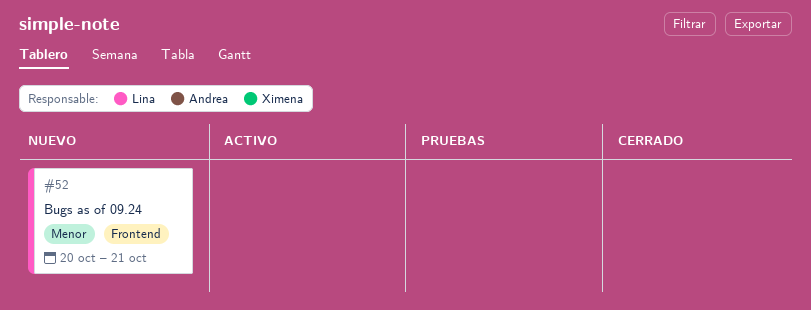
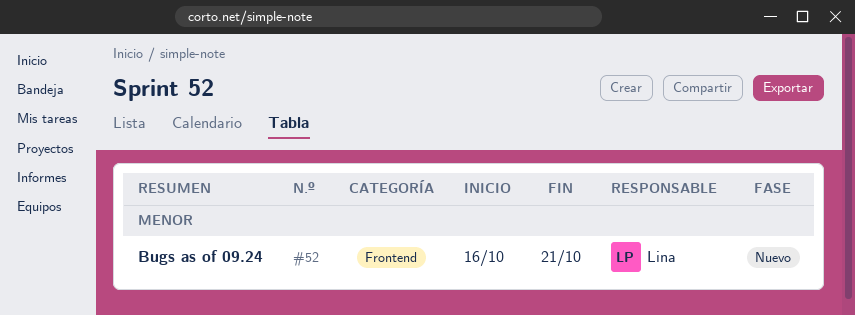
#52, start: Oct 20 -> Oct 16

